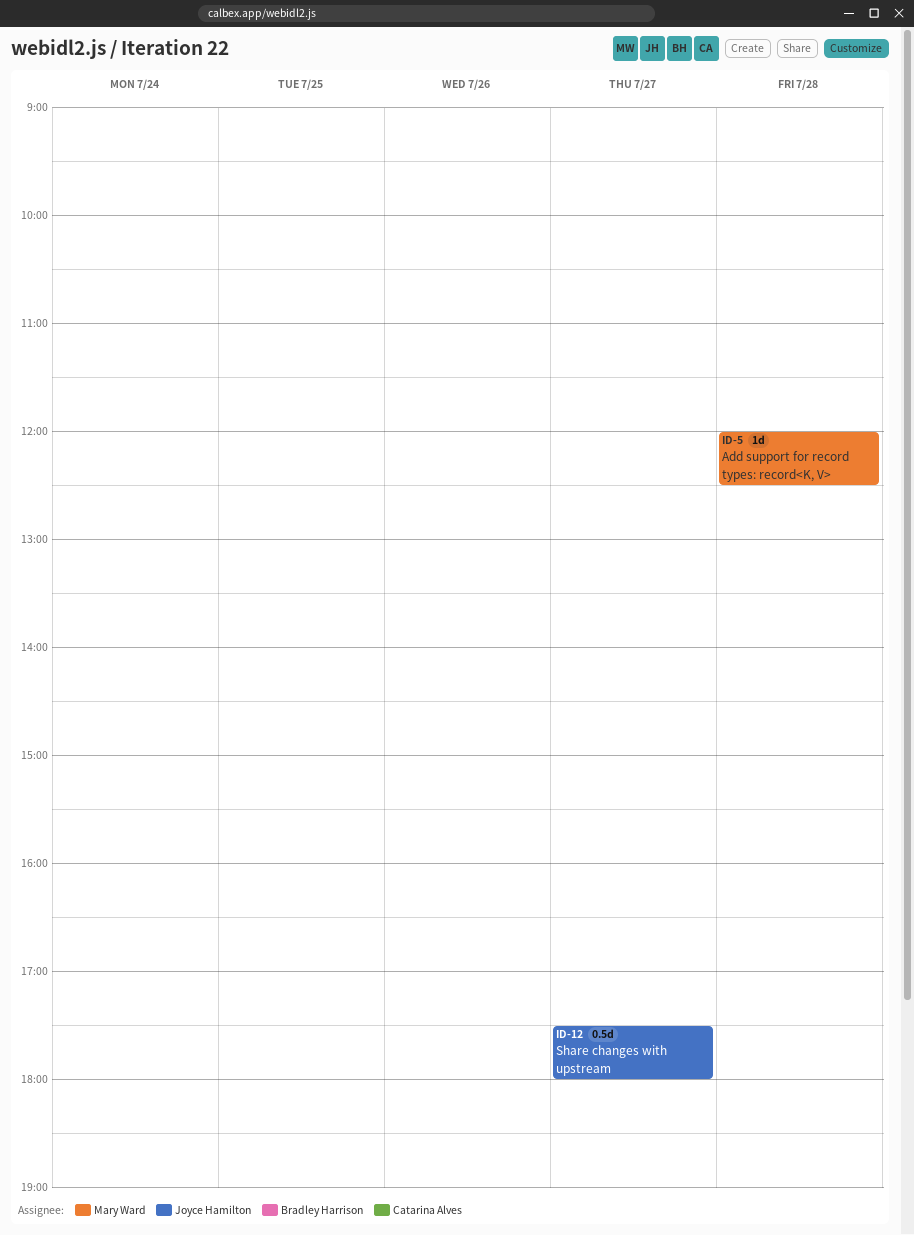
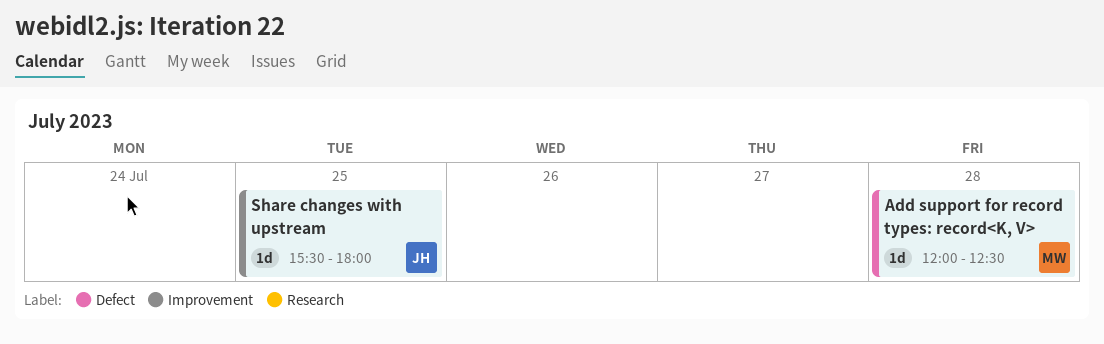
Share changes with upstream, estimate: 0.5d -> 1d
Share changes with upstream, day: Jul 27 -> Jul 25
Share changes with upstream, begins: 17:30 -> 15:30

